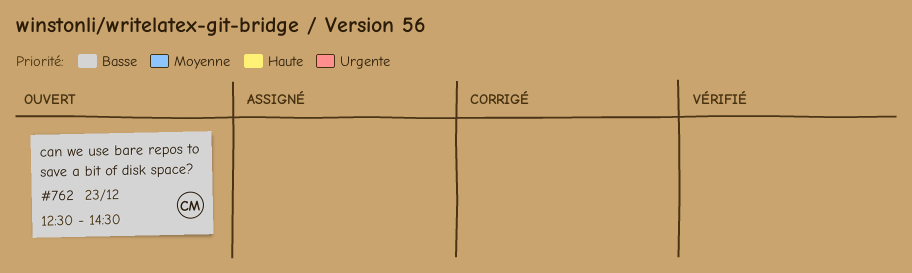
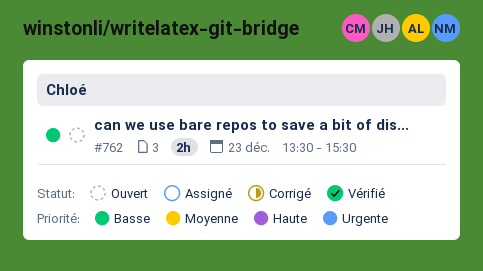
#762, begins: 12:30 -> 13:30
#762, ends: 14:30 -> 15:30

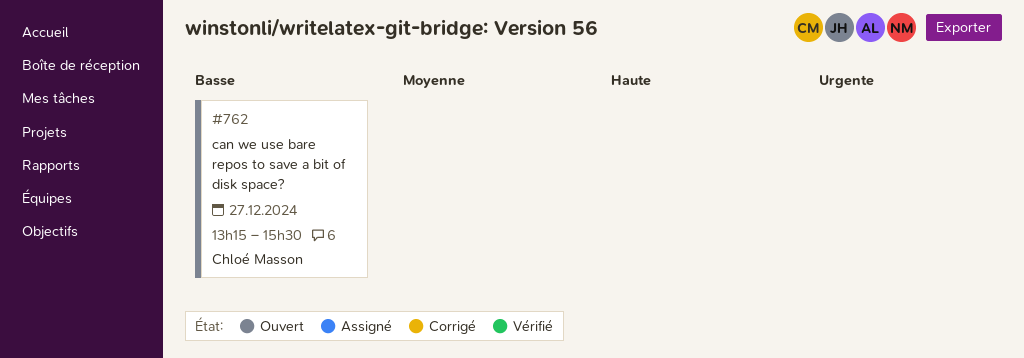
#762, day: Dec 23 -> Dec 27
#762, begins: 13:30 -> 13:15

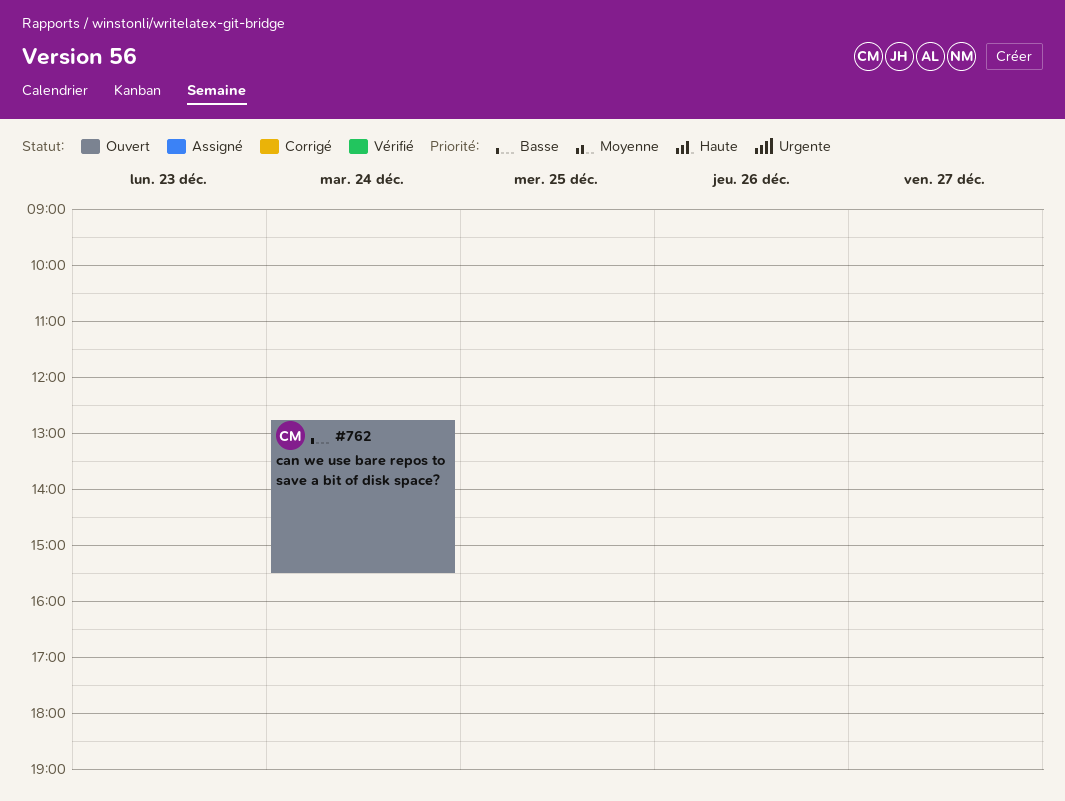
#762, day: Dec 27 -> Dec 24
#762, begins: 13:15 -> 12:45

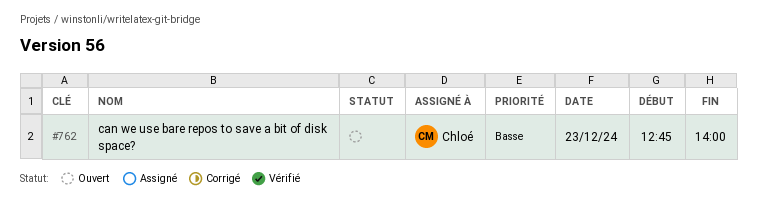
#762, day: Dec 24 -> Dec 23
#762, ends: 15:30 -> 14:00

